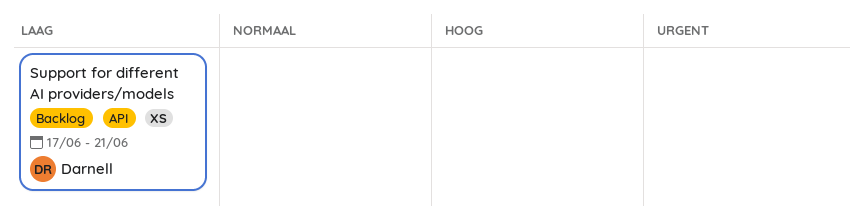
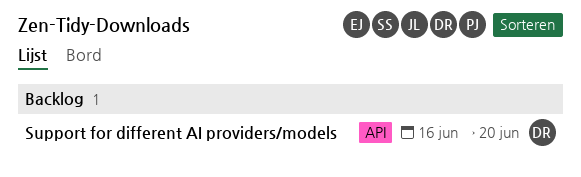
Support for different AI providers/models, start: Jun 17 -> Jun 16
Support for different AI providers/models, due: Jun 21 -> Jun 20

